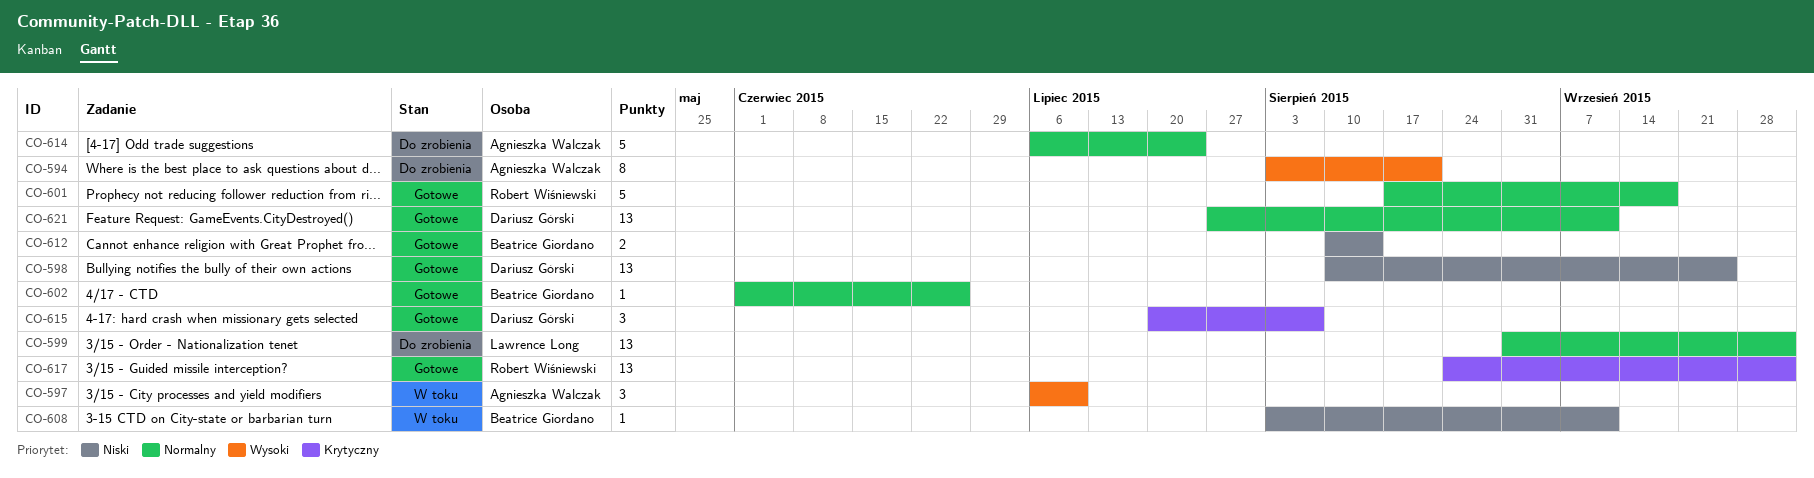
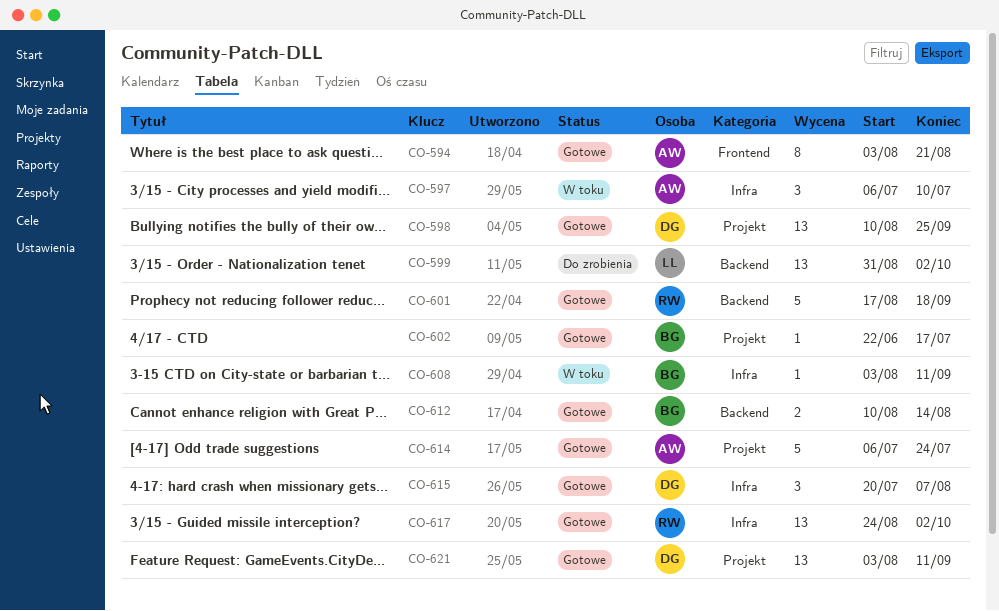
CO-594, status: Do zrobienia -> Gotowe
CO-602, start: Jun 1 -> Jun 22
CO-602, due: Jun 26 -> Jul 17
CO-614, status: Do zrobienia -> Gotowe
CO-621, start: Jul 27 -> Aug 3

